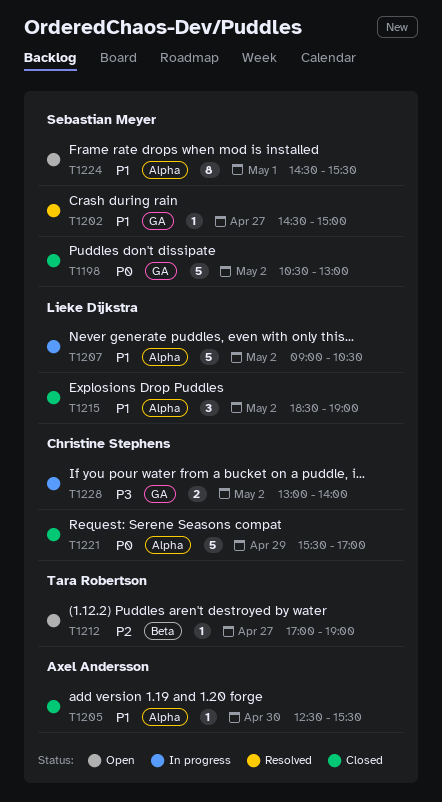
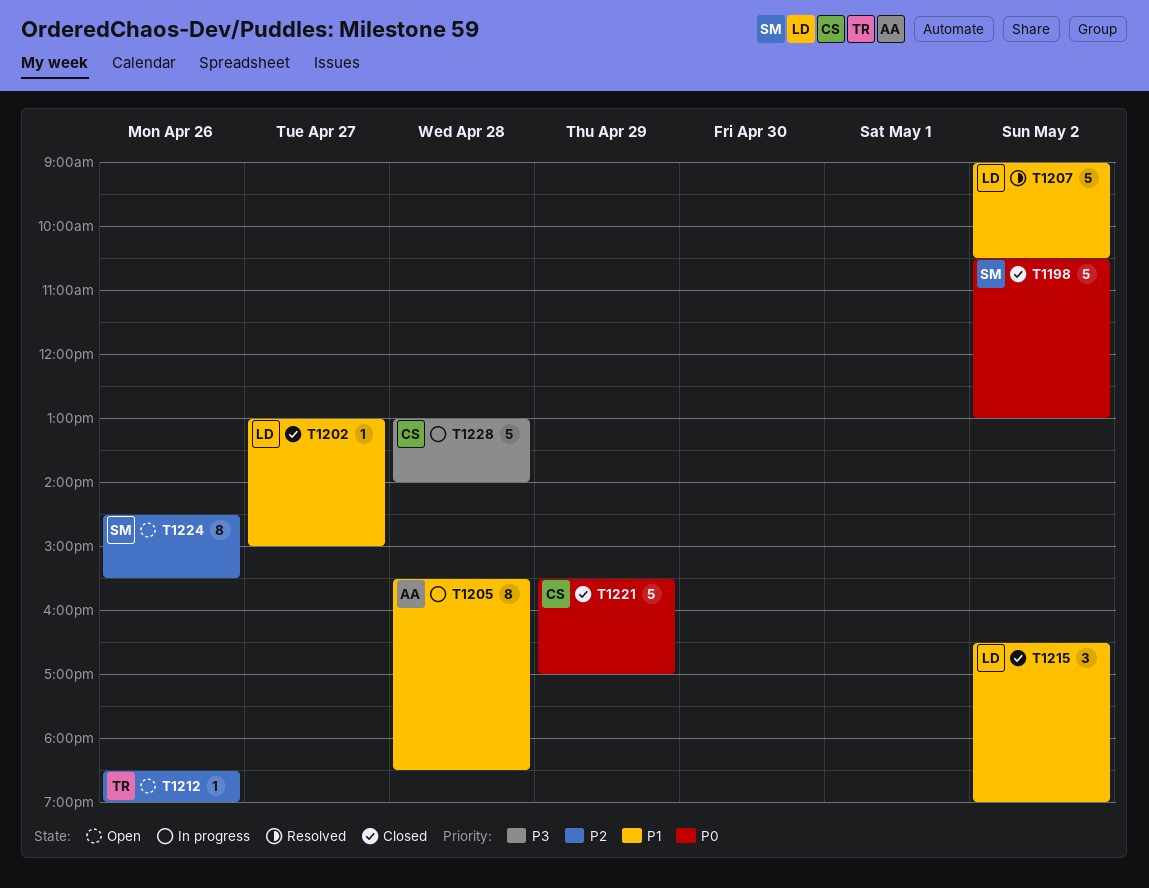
T1202, status: Resolved -> Closed
T1202, owner: Sebastian Meyer -> Lieke Dijkstra
T1202, begins: 14:30 -> 13:00
T1205, status: Closed -> In progress
T1205, estimate: 1 -> 8
T1205, day: Apr 30 -> Apr 28
T1205, begins: 12:30 -> 15:30
T1205, ends: 15:30 -> 18:30
T1207, status: In progress -> Resolved
T1212, day: Apr 27 -> Apr 26
T1212, begins: 17:00 -> 18:30
T1215, begins: 18:30 -> 16:30
T1224, priority: P1 -> P2
T1224, day: May 1 -> Apr 26
T1228, estimate: 2 -> 5
T1228, day: May 2 -> Apr 28

